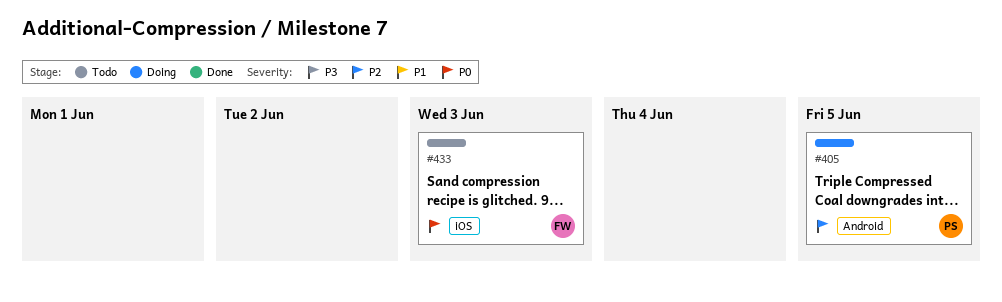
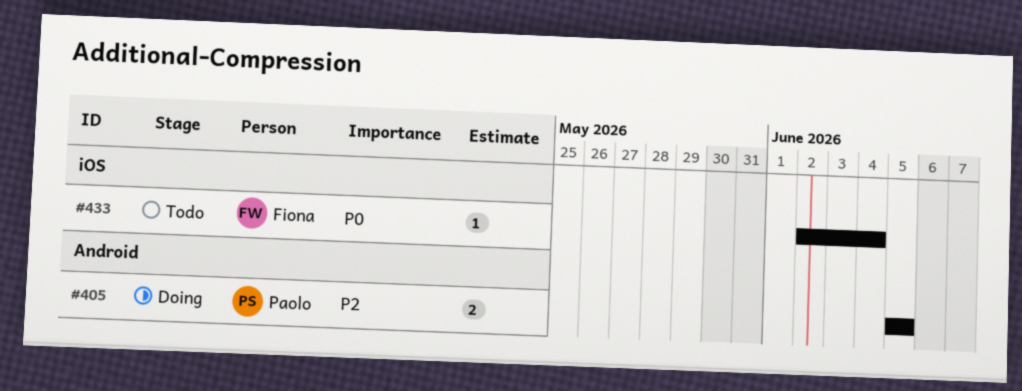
#433, due: Jun 3 -> Jun 4

